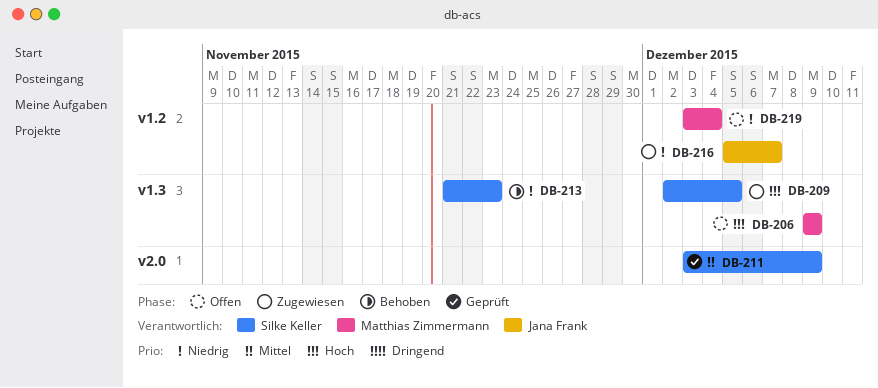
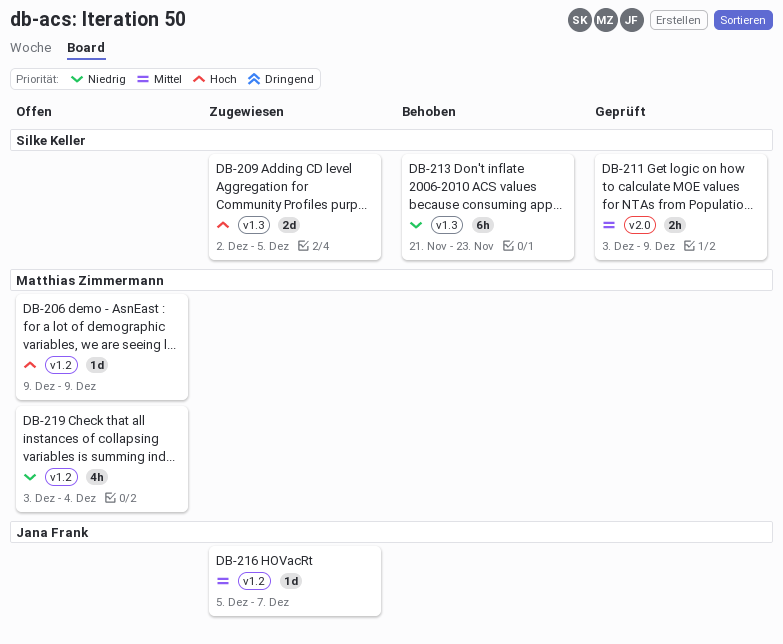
DB-206, label: v1.3 -> v1.2
DB-216, priority: Niedrig -> Mittel

